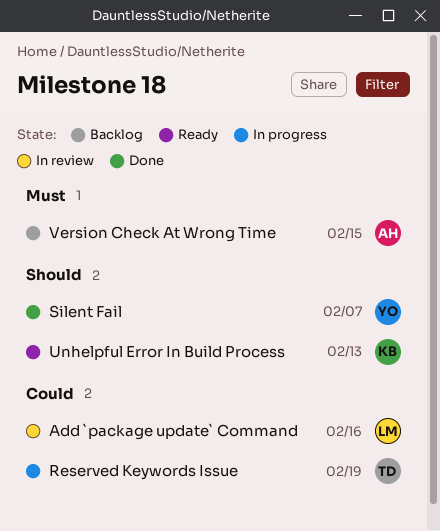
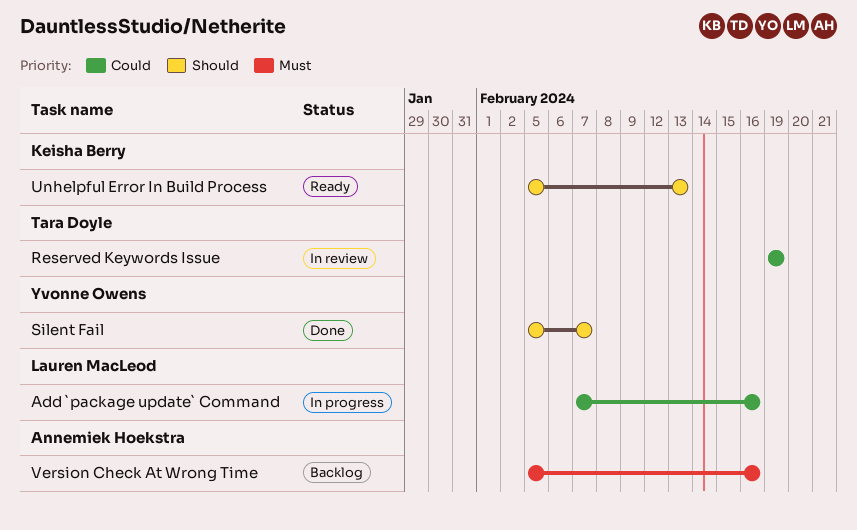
Add `package update` Command, status: In review -> In progress
Reserved Keywords Issue, status: In progress -> In review
Version Check At Wrong Time, due: Feb 15 -> Feb 16

